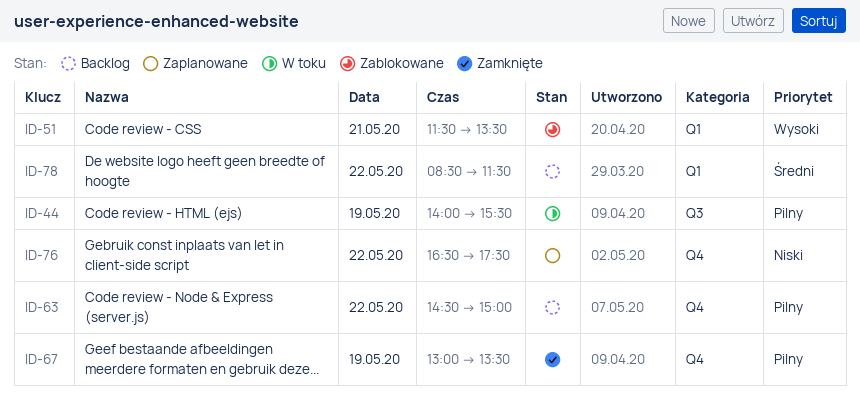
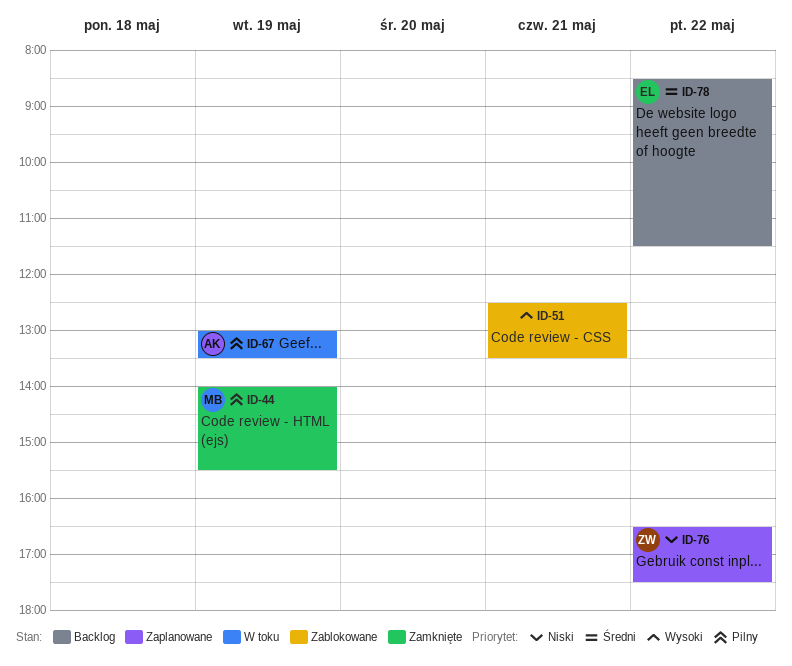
ID-44, status: W toku -> Zamknięte
ID-51, begins: 11:30 -> 12:30
ID-63: present -> none
ID-67, status: Zamknięte -> W toku

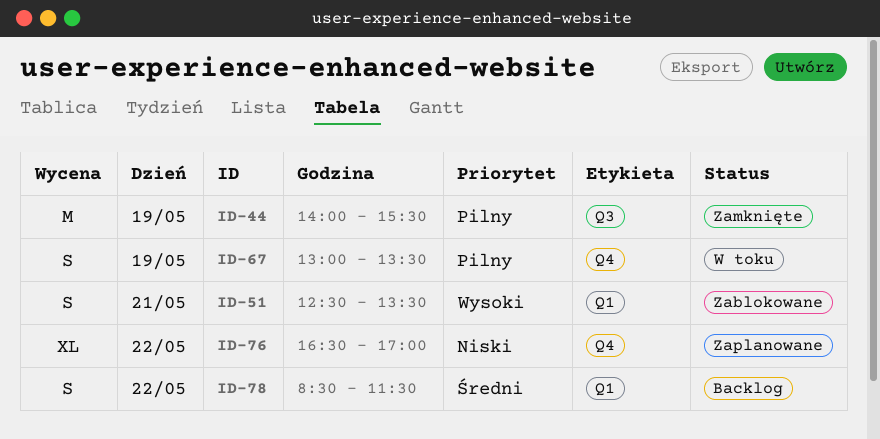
ID-76, ends: 17:30 -> 17:00

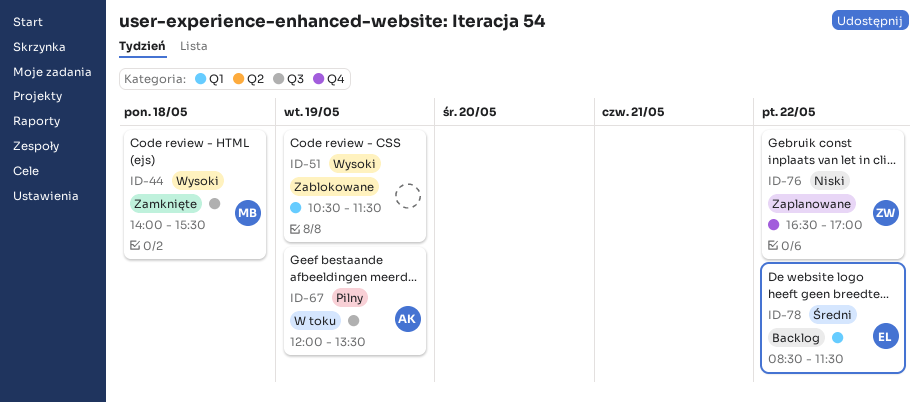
ID-44, priority: Pilny -> Wysoki
ID-44, day: May 19 -> May 18
ID-51, day: May 21 -> May 19
ID-51, begins: 12:30 -> 10:30
ID-51, ends: 13:30 -> 11:30
ID-67, label: Q4 -> Q3
ID-67, begins: 13:00 -> 12:00

